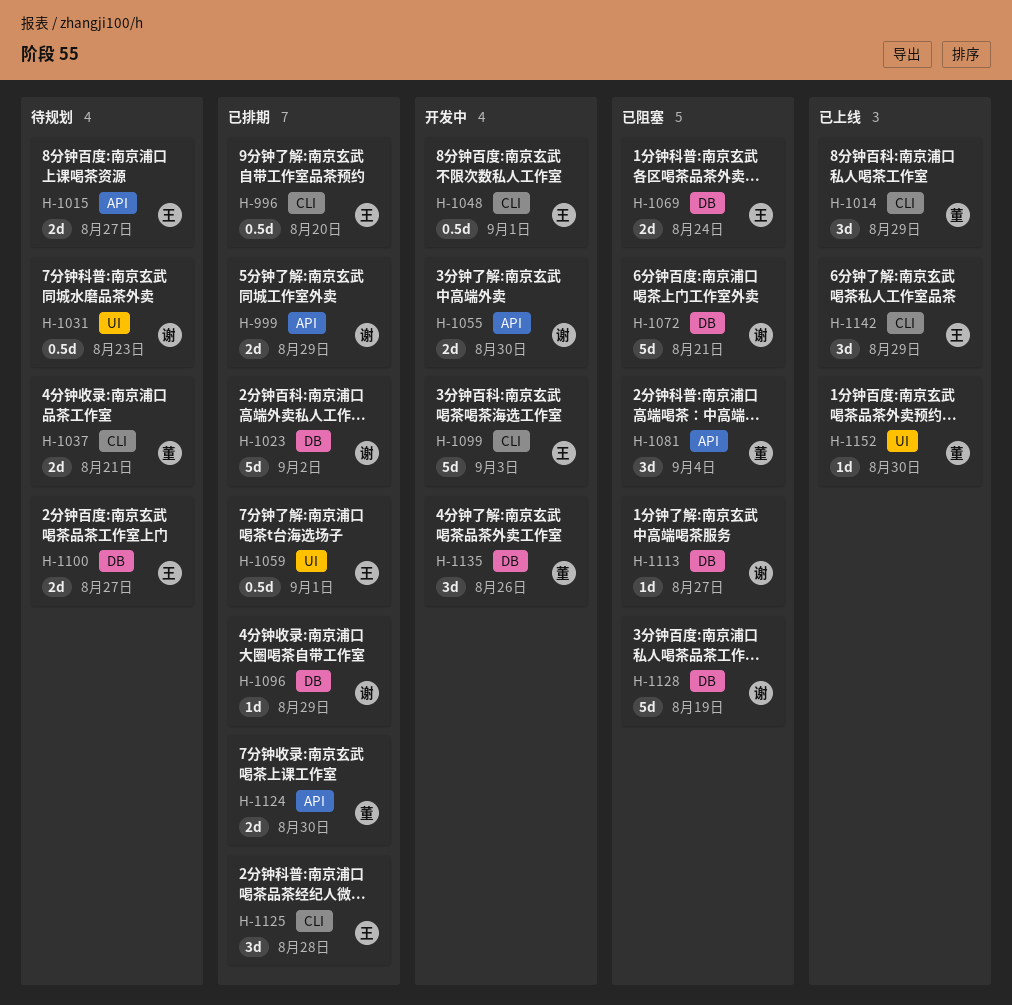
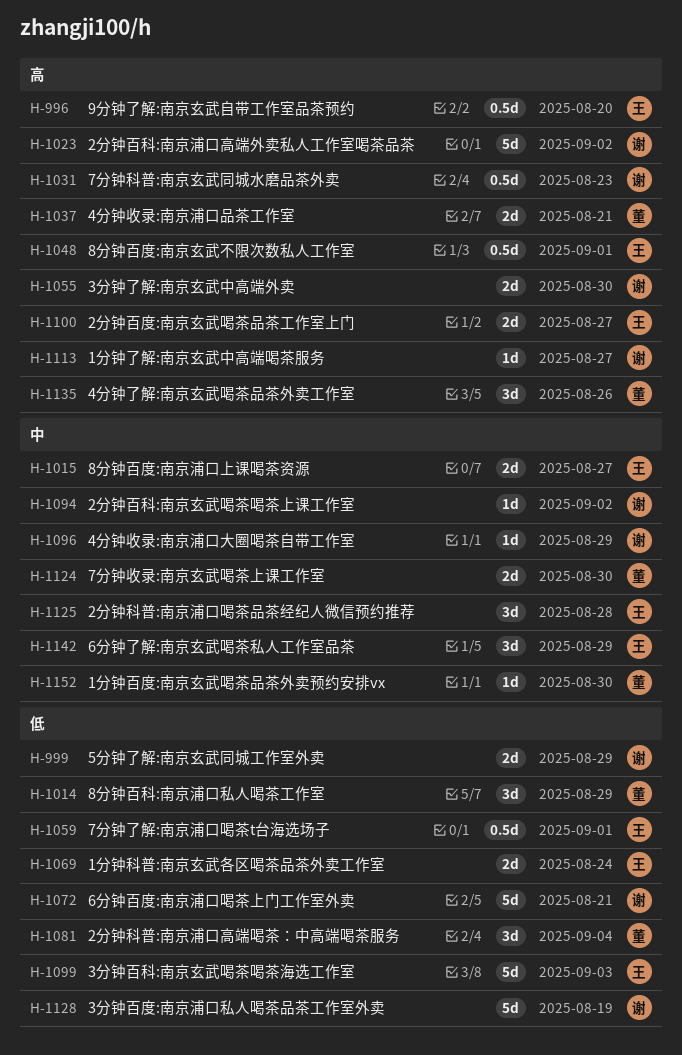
H-1094: none -> present

